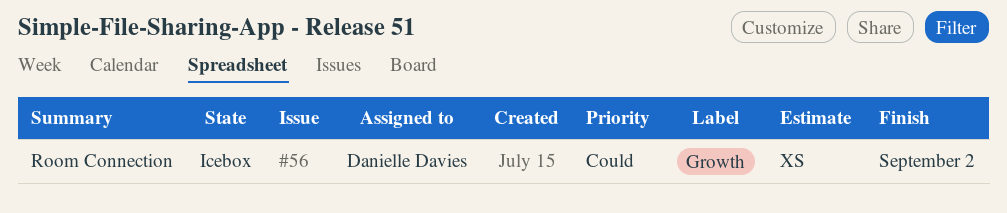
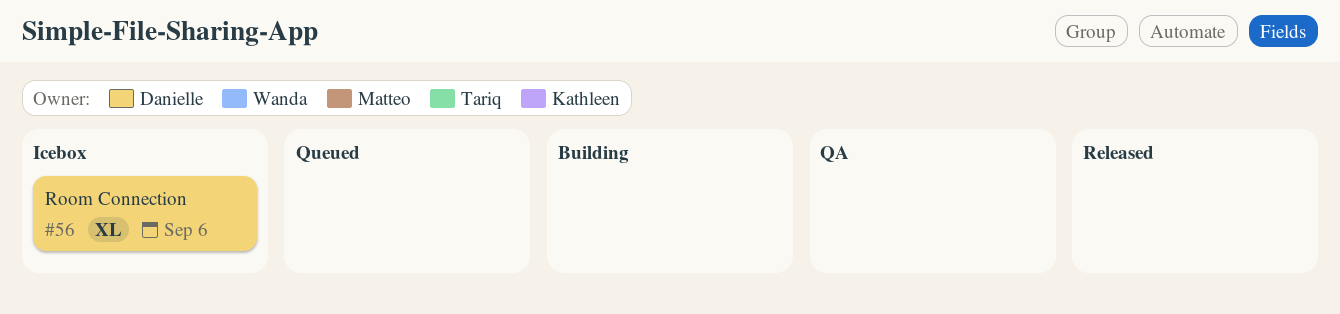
#56, estimate: XS -> XL
#56, due: Sep 2 -> Sep 6

